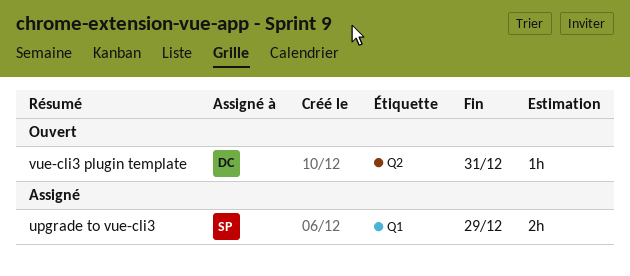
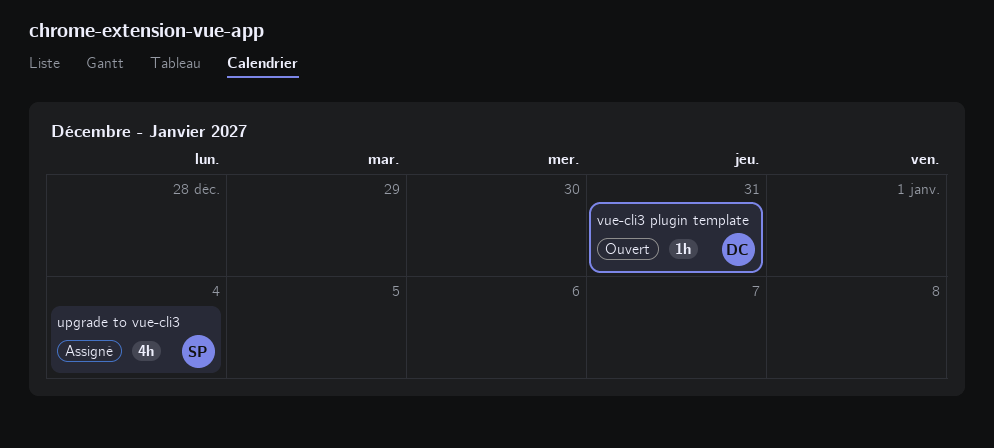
upgrade to vue-cli3, estimate: 2h -> 4h
upgrade to vue-cli3, due: Dec 29 -> Jan 4

